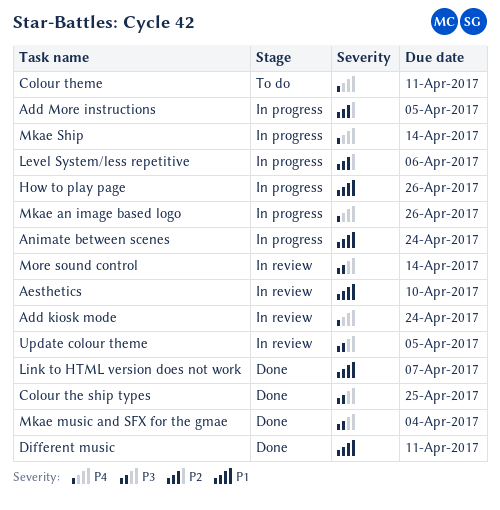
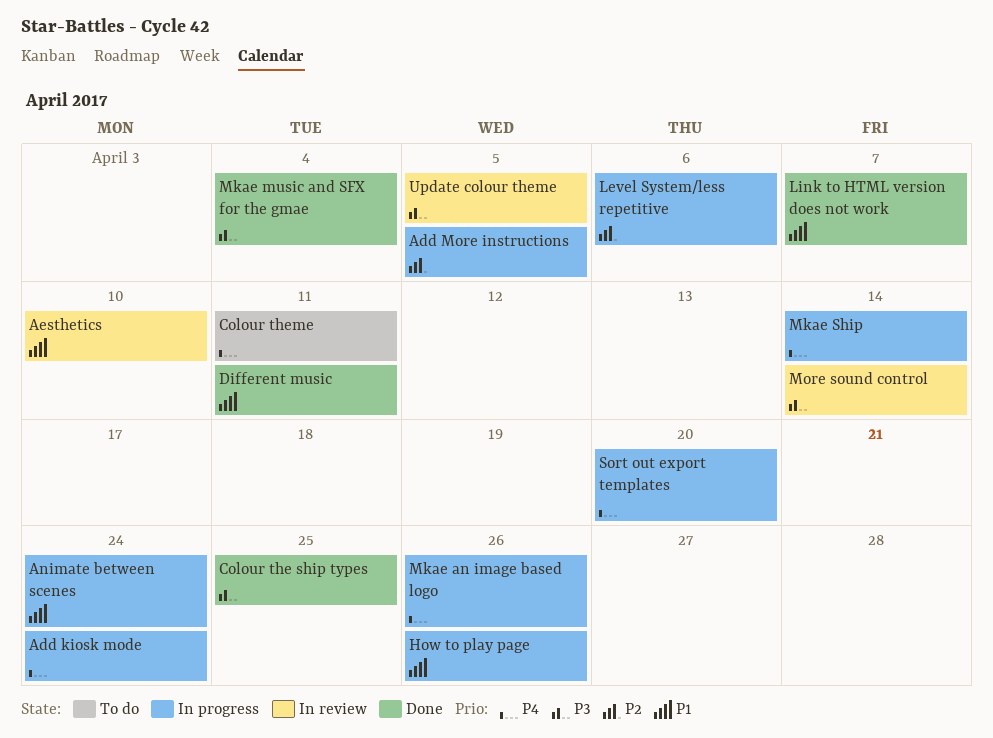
Add kiosk mode, status: In review -> In progress
Sort out export templates: none -> present

